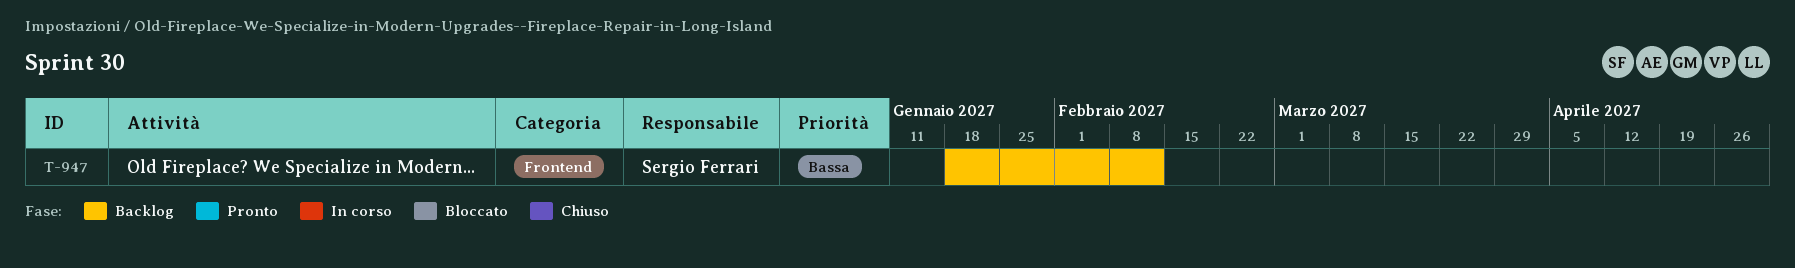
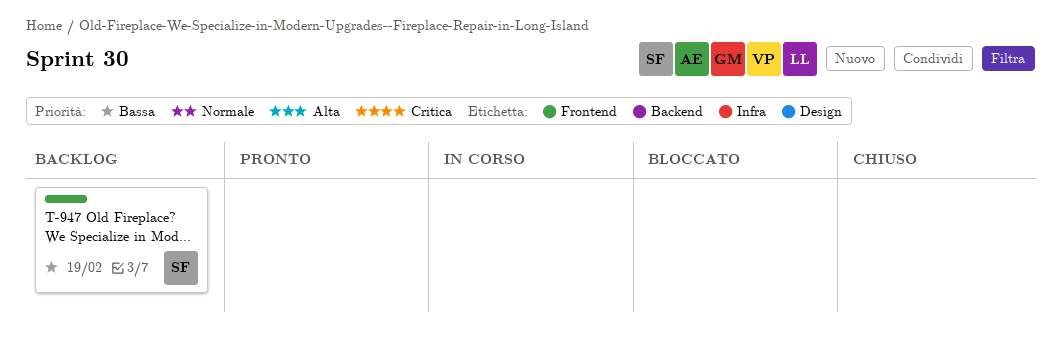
T-947, due: Feb 12 -> Feb 19

